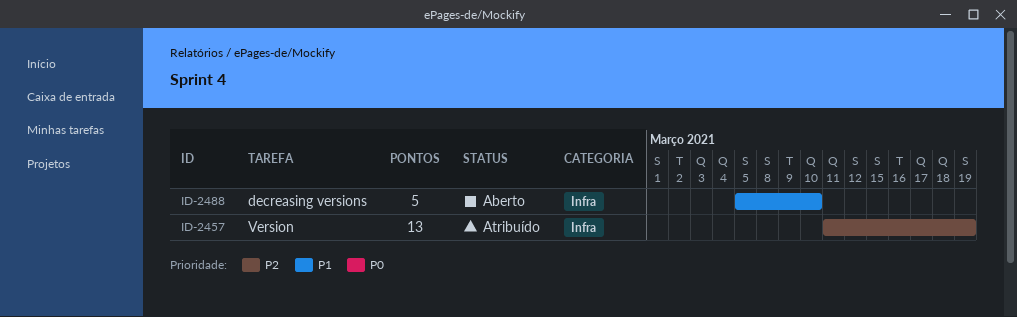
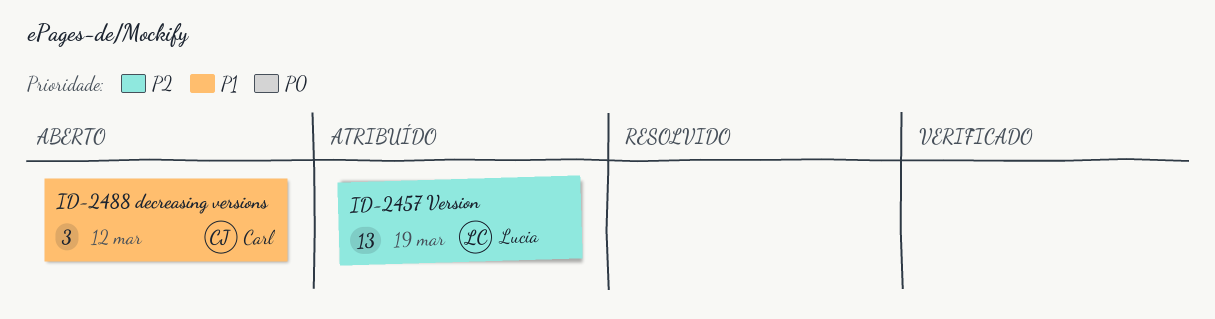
ID-2488, estimate: 5 -> 3
ID-2488, due: Mar 10 -> Mar 12

